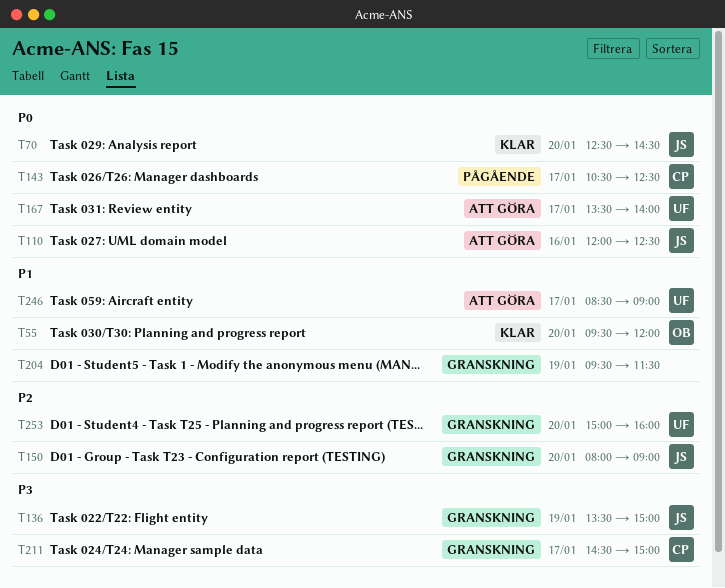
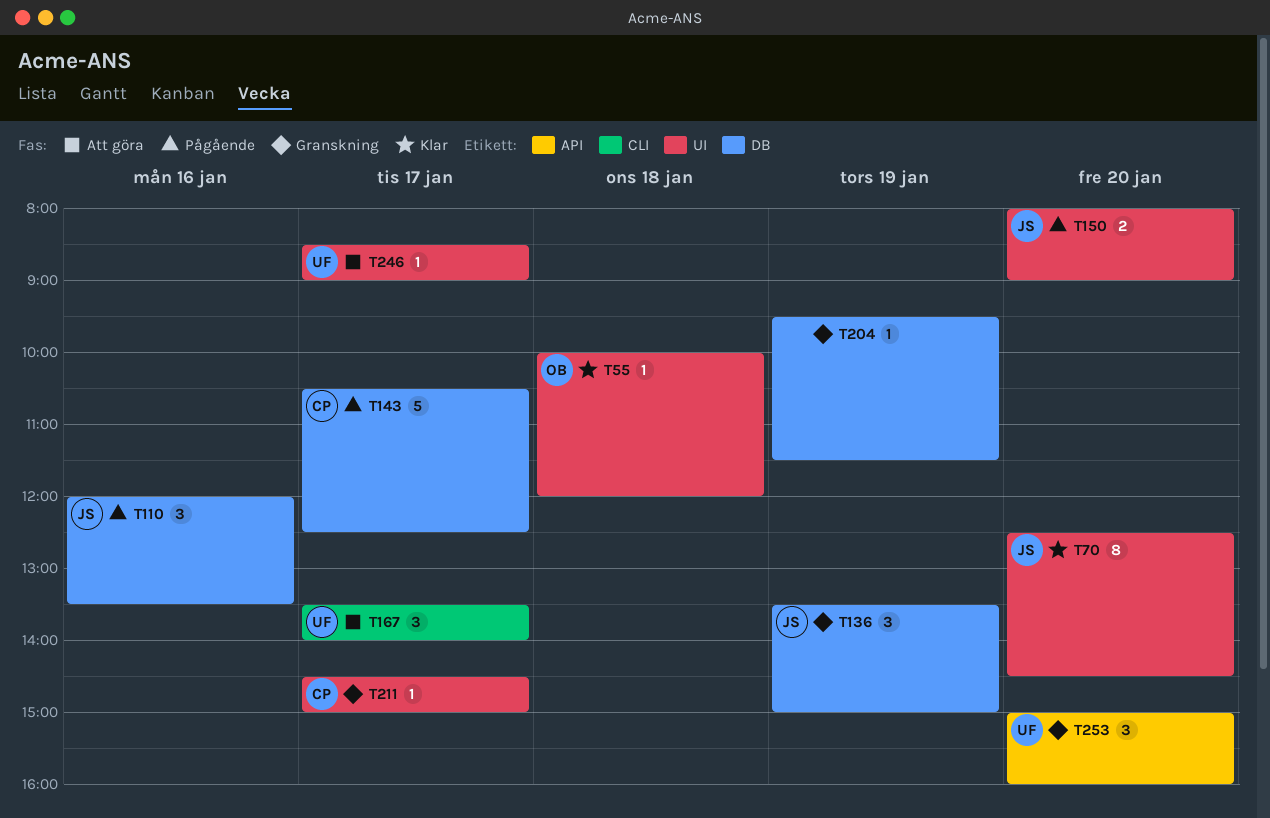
T55, day: Jan 20 -> Jan 18
T55, begins: 09:30 -> 10:00
T110, status: Att göra -> Pågående
T110, ends: 12:30 -> 13:30
T150, status: Granskning -> Pågående

